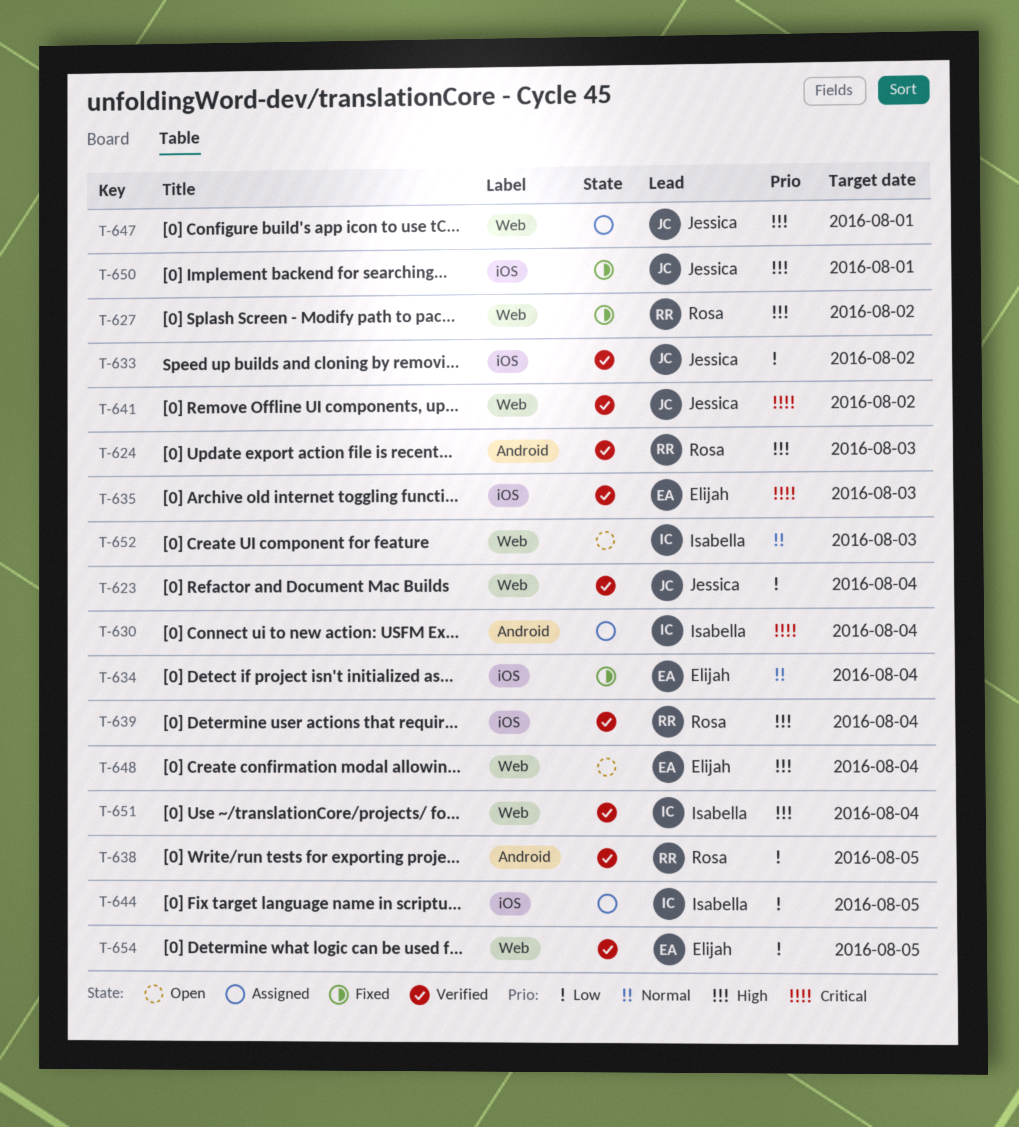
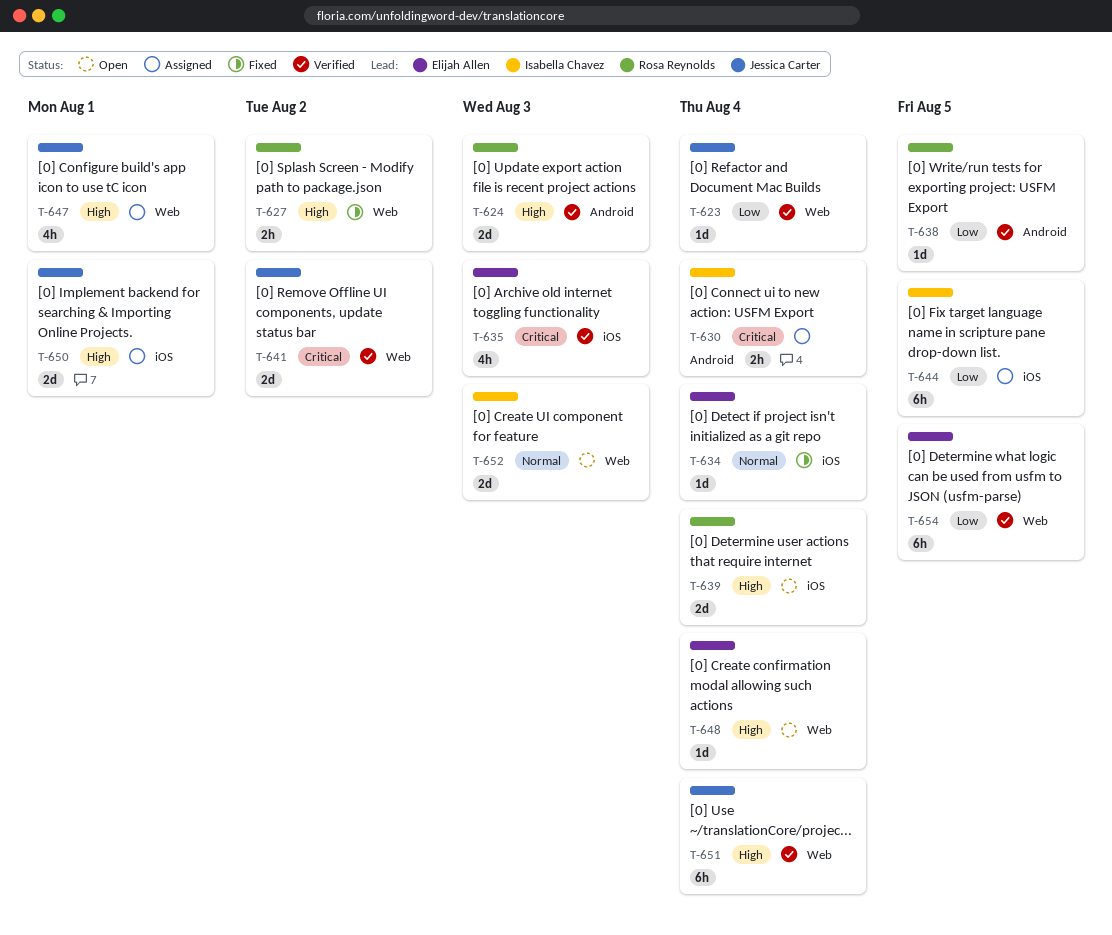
T-633: present -> none
T-639, status: Verified -> Open
T-650, status: Fixed -> Assigned
T-651, owner: Isabella Chavez -> Jessica Carter

